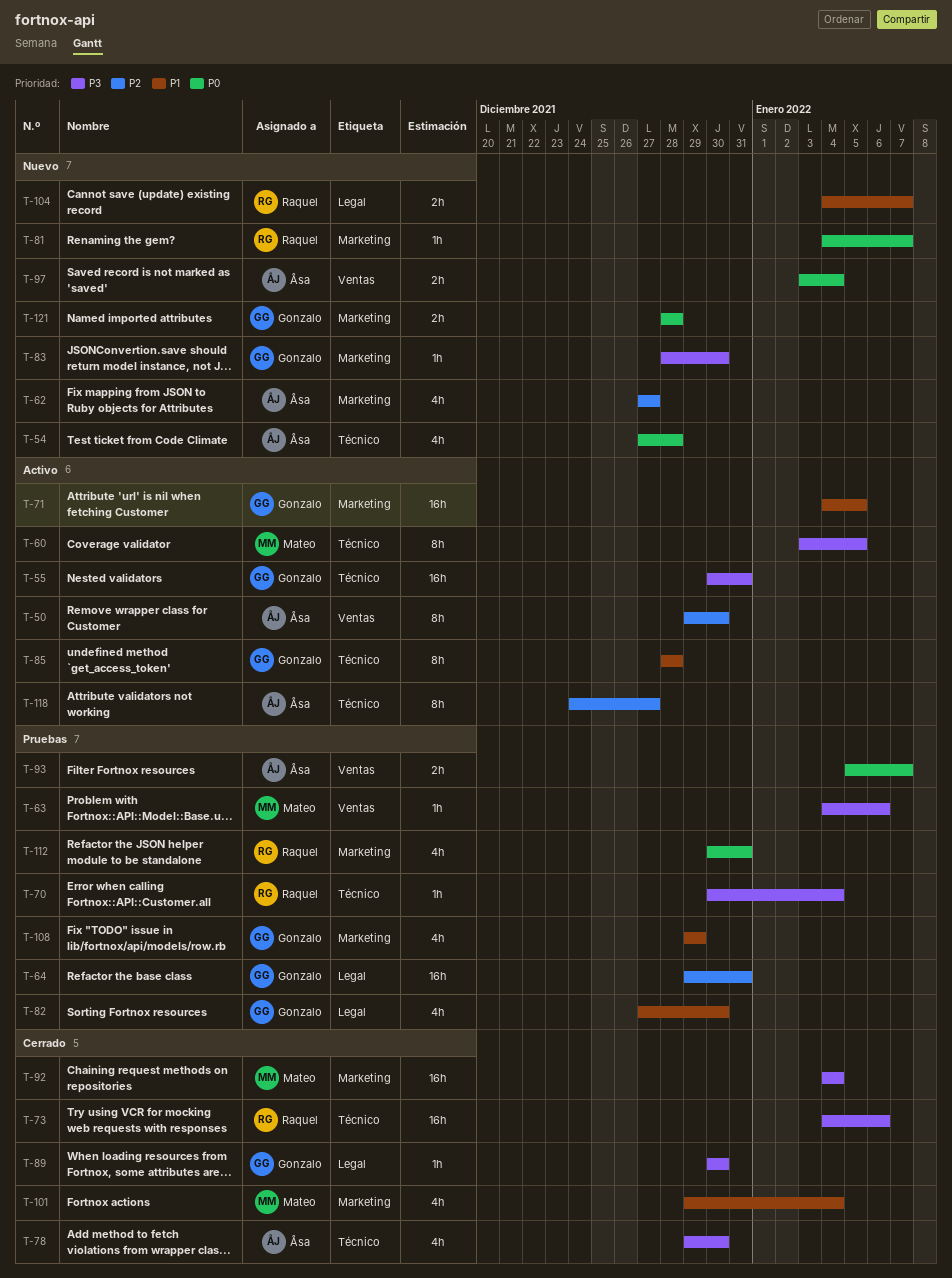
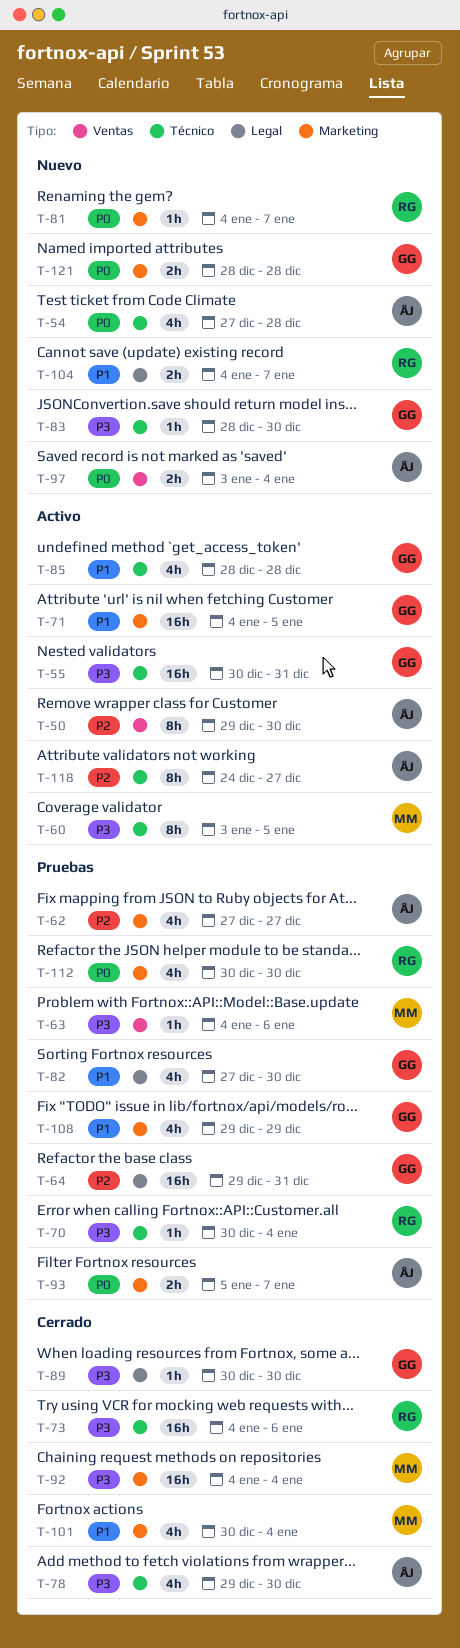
T-62, status: Nuevo -> Pruebas
T-83, label: Marketing -> Técnico
T-85, estimate: 8h -> 4h
T-93, label: Ventas -> Marketing
T-101, start: Dec 29 -> Dec 30
T-112, due: Dec 31 -> Dec 30

